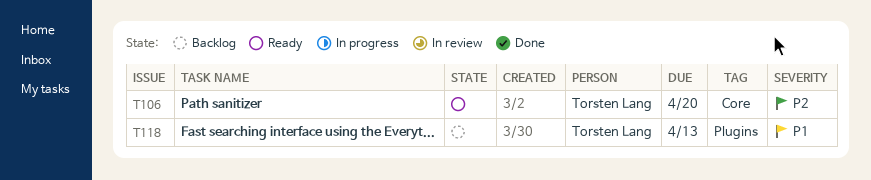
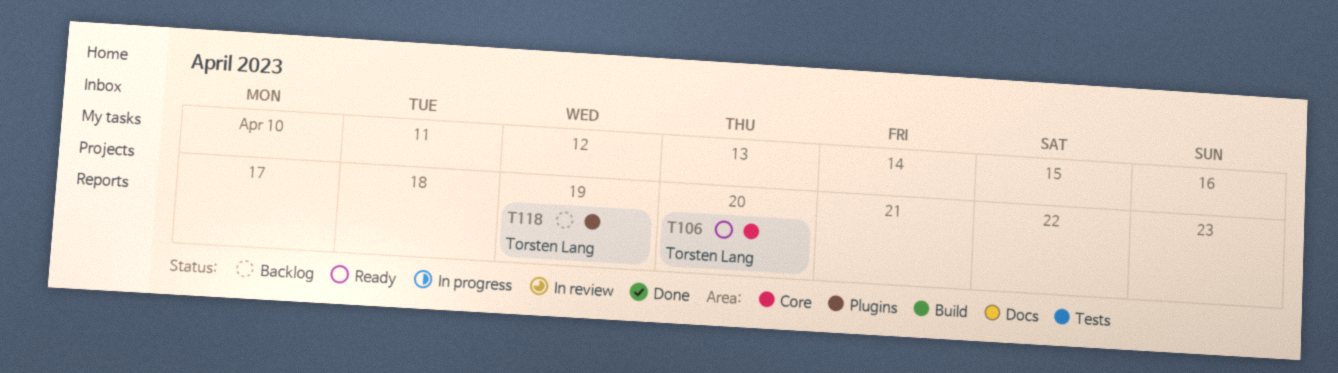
T118, due: Apr 13 -> Apr 19

